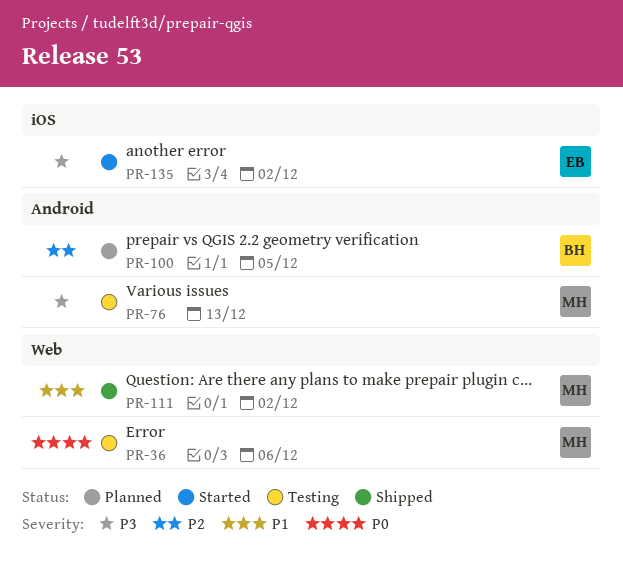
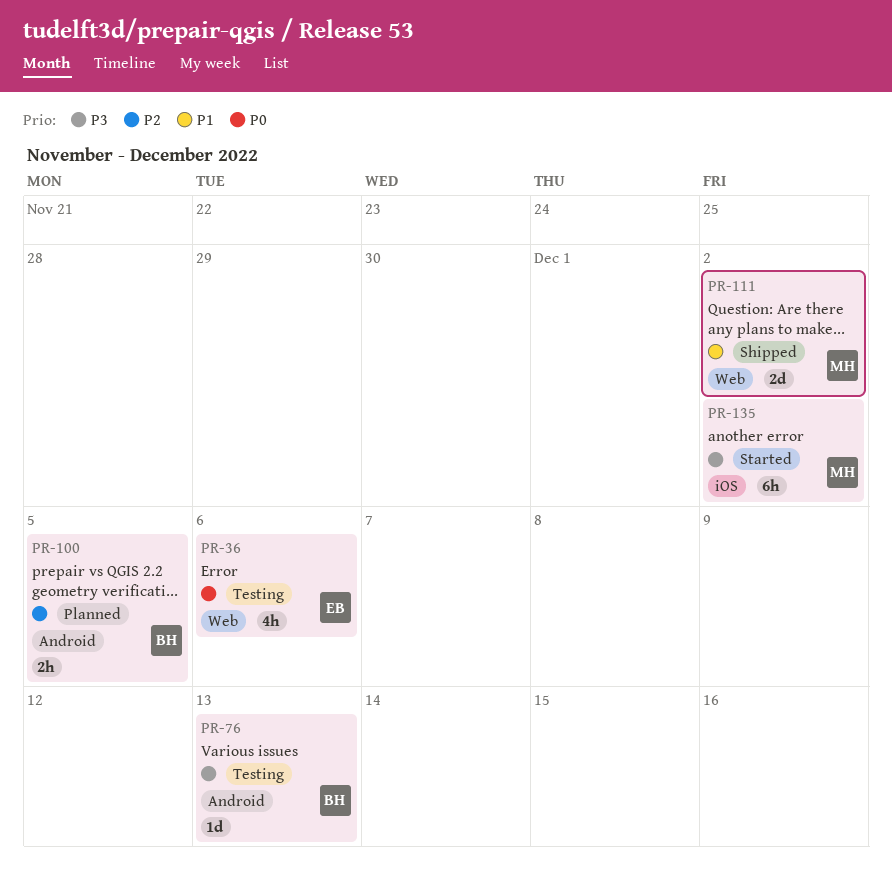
PR-36, owner: MH -> EB
PR-76, owner: MH -> BH
PR-135, owner: EB -> MH

